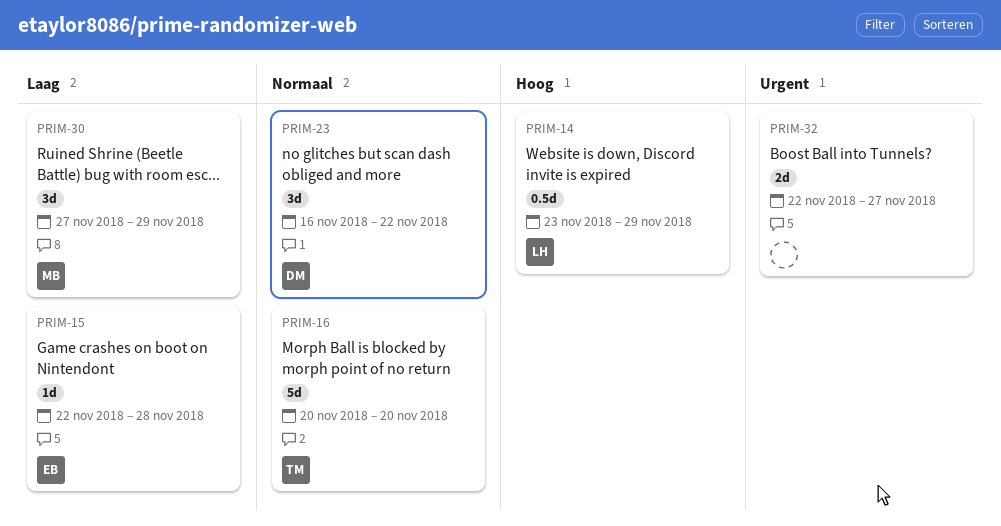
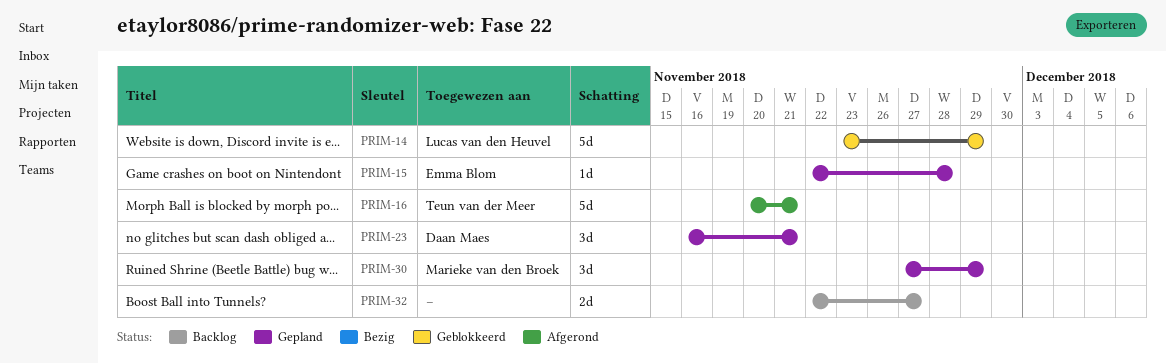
PRIM-14, estimate: 0.5d -> 5d
PRIM-16, due: Nov 20 -> Nov 21
PRIM-23, due: Nov 22 -> Nov 21

